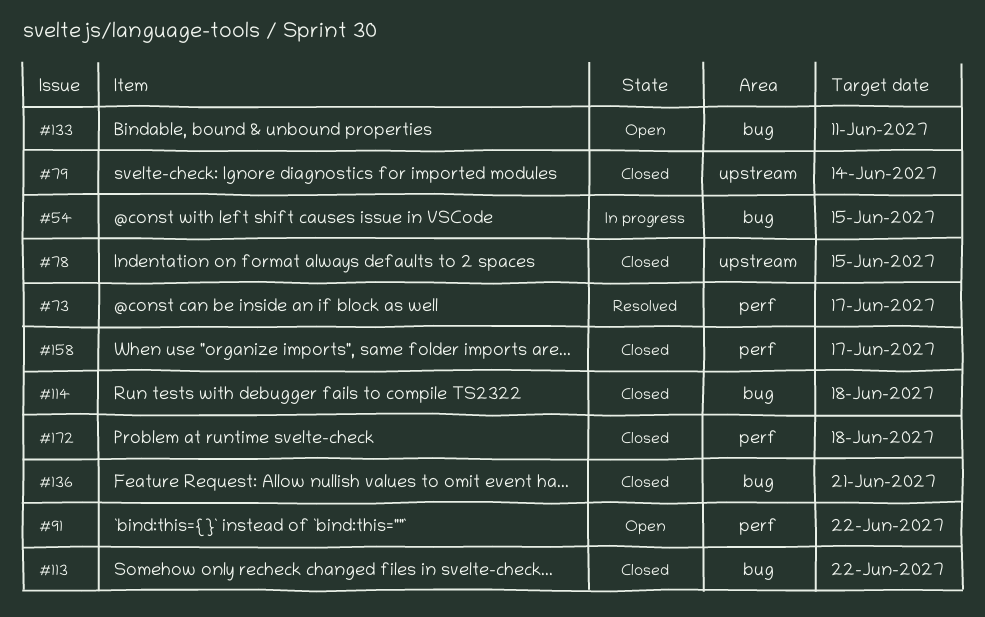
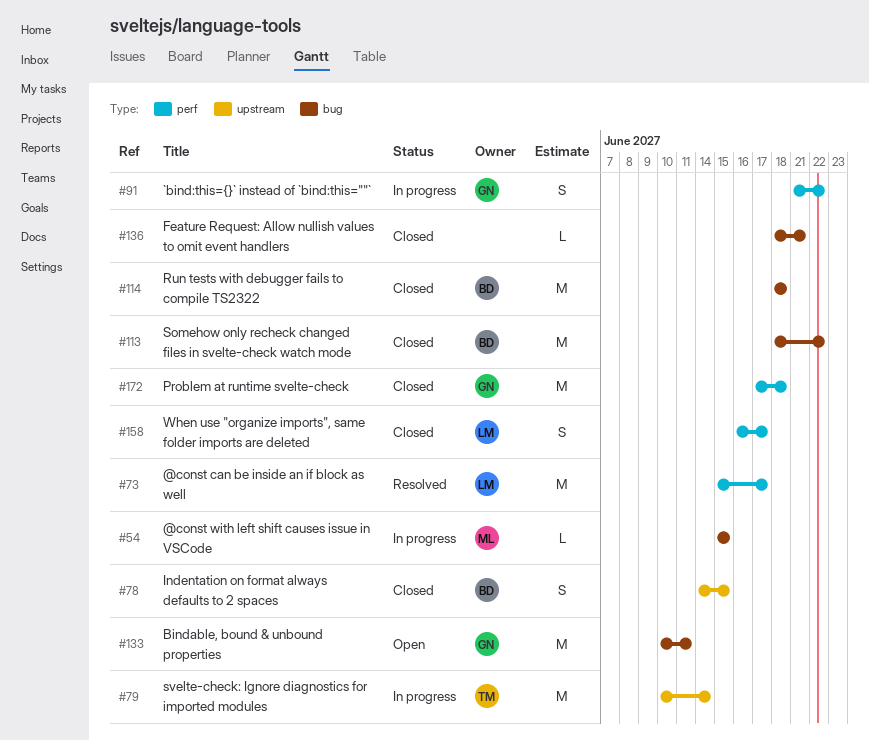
#79, status: Closed -> In progress
#91, status: Open -> In progress

